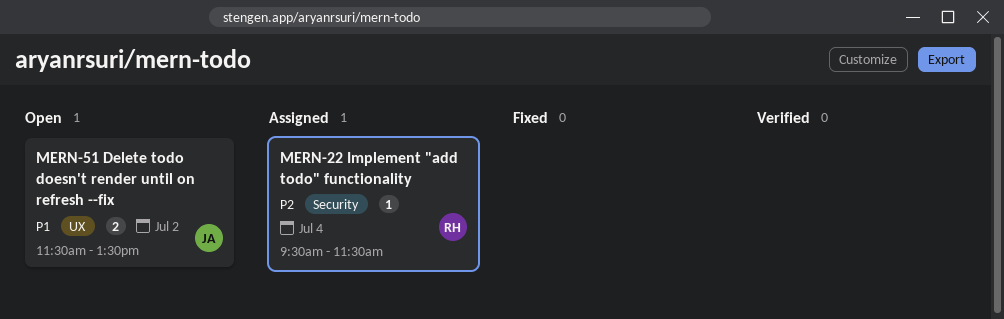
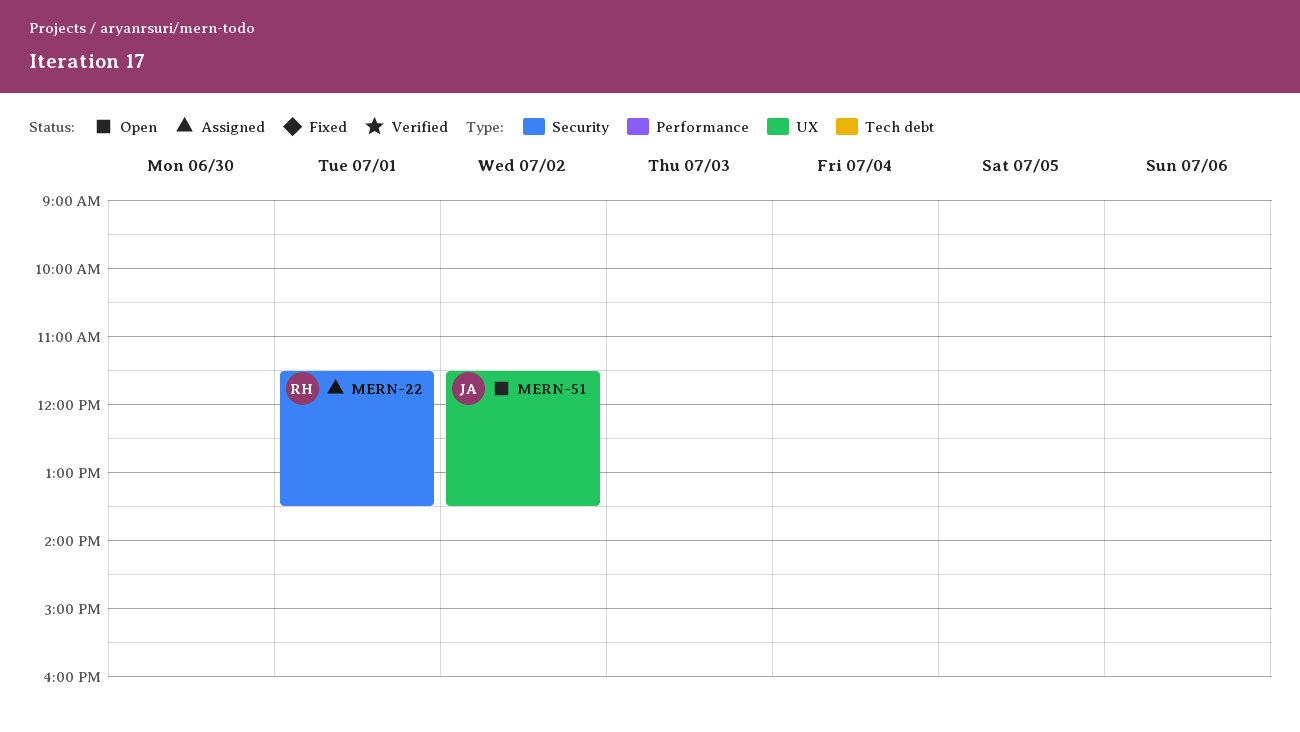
MERN-22, day: Jul 4 -> Jul 1
MERN-22, begins: 09:30 -> 11:30
MERN-22, ends: 11:30 -> 13:30

